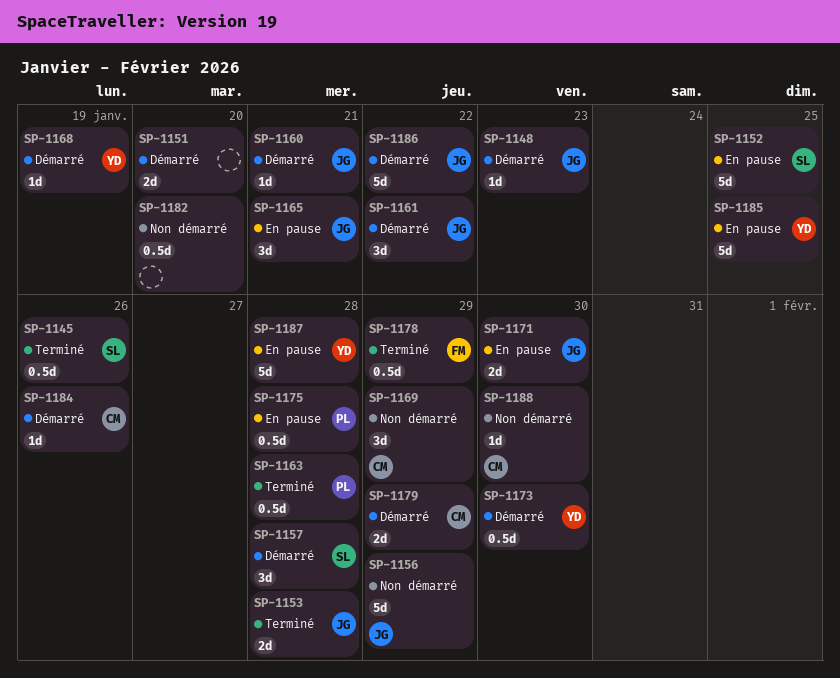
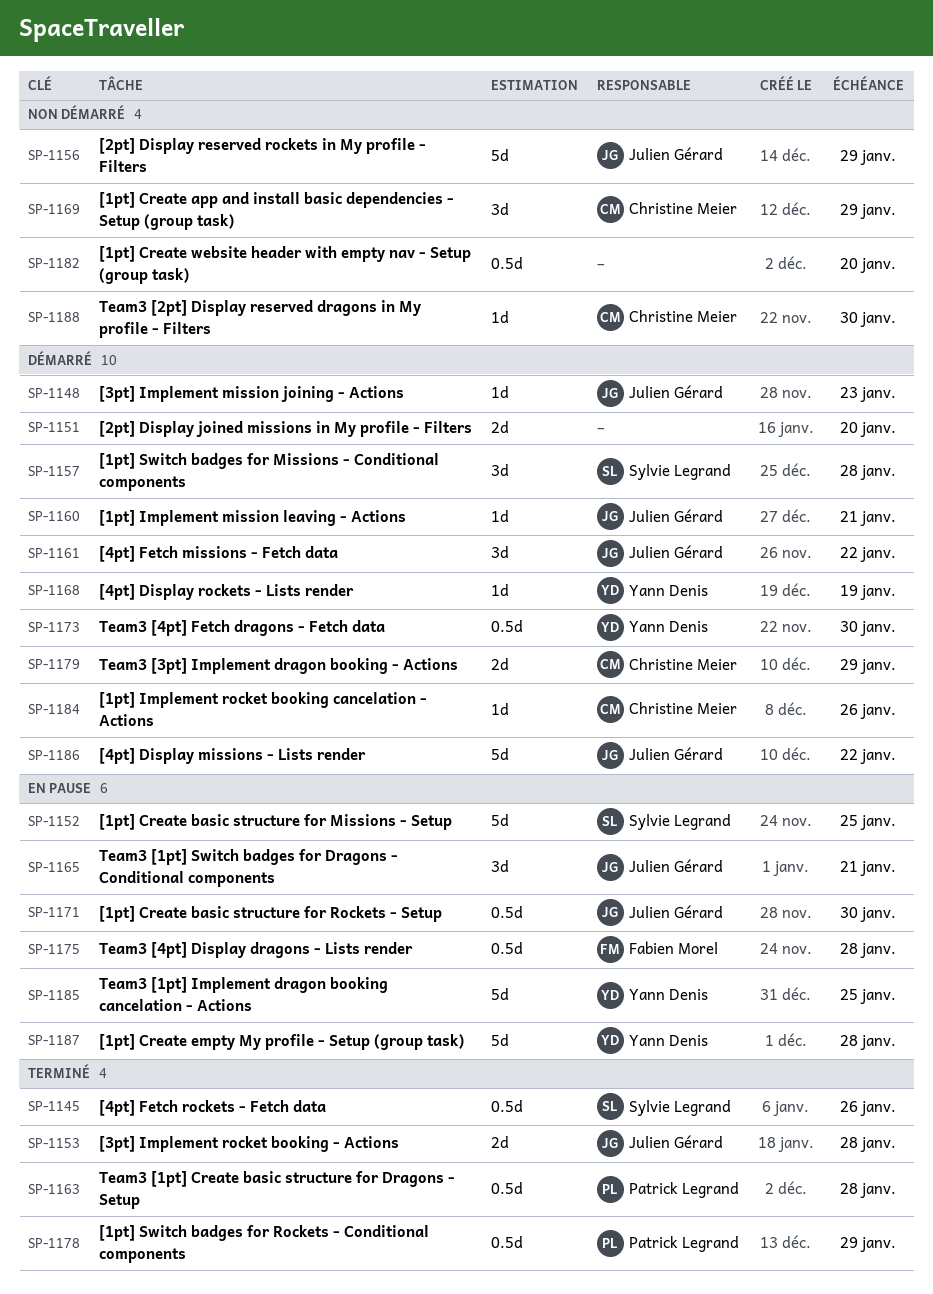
SP-1171, estimate: 2d -> 0.5d
SP-1175, owner: Patrick Legrand -> Fabien Morel
SP-1178, owner: Fabien Morel -> Patrick Legrand

